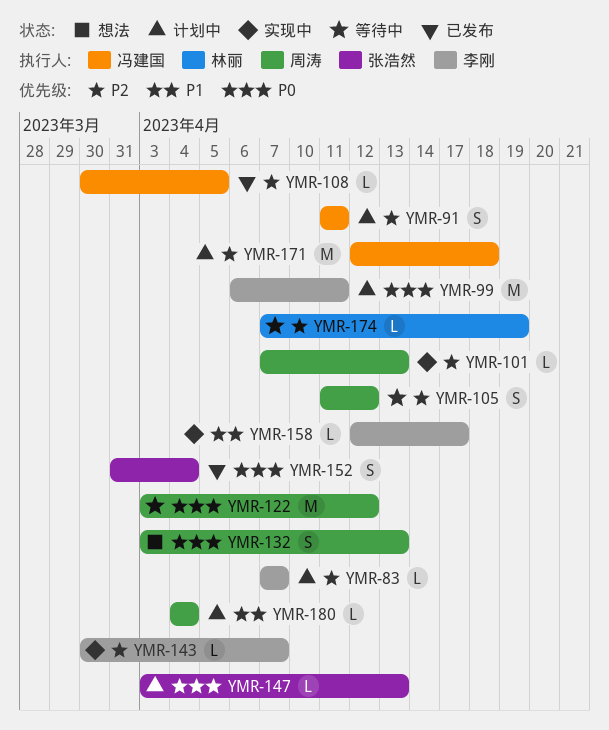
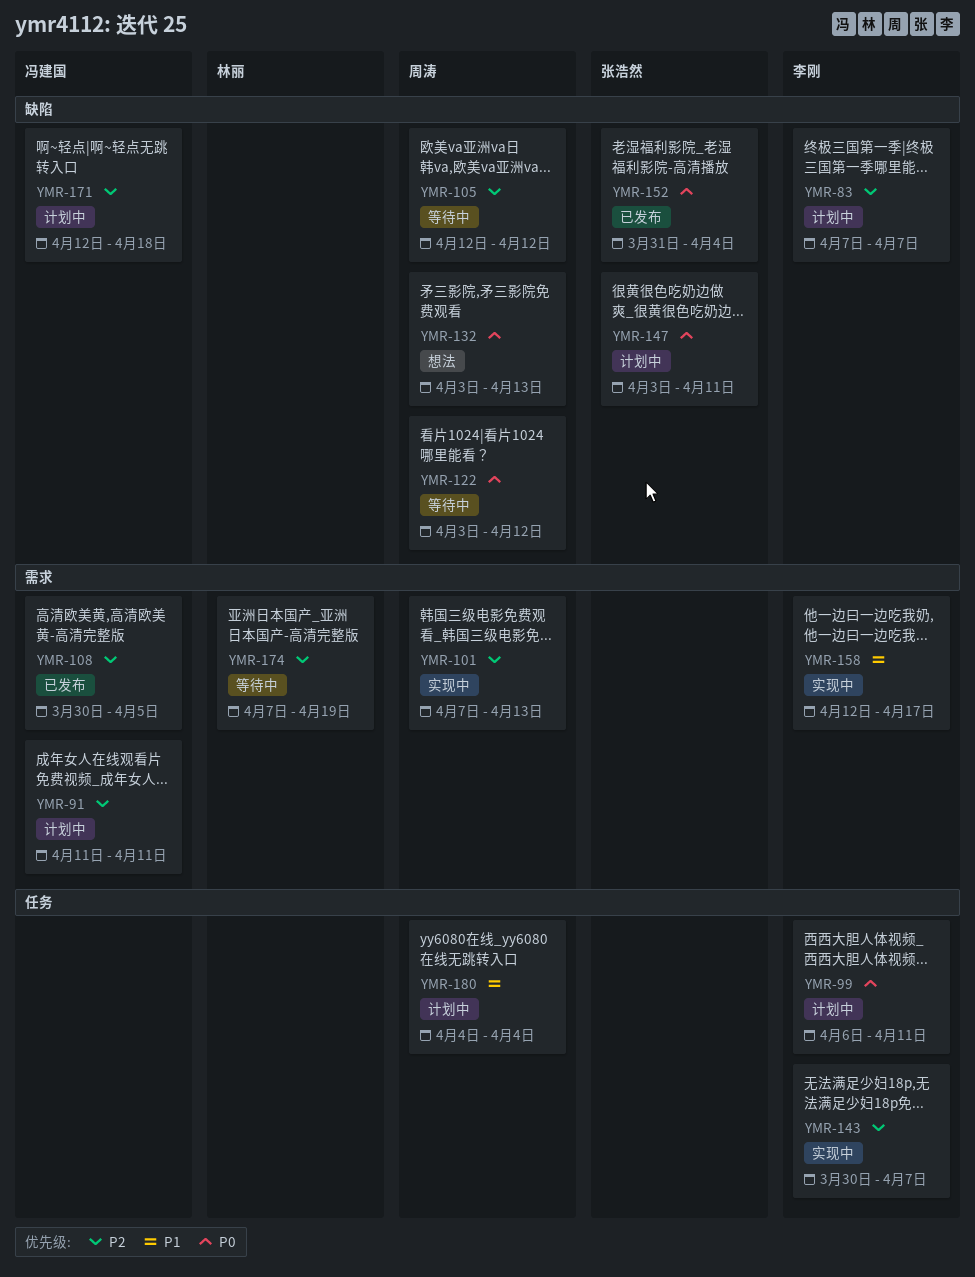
YMR-105, start: Apr 11 -> Apr 12
YMR-147, due: Apr 13 -> Apr 11

